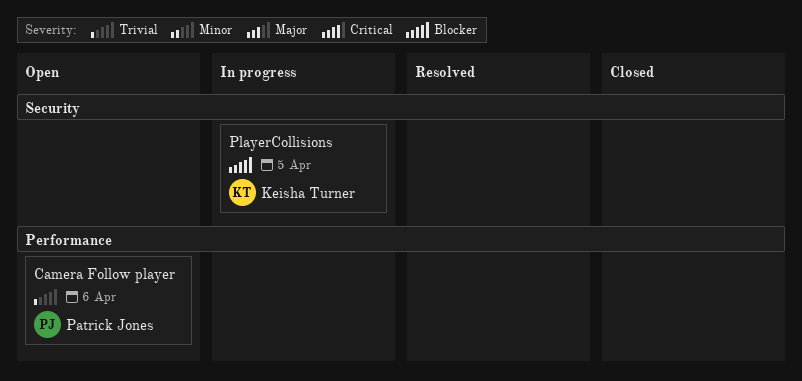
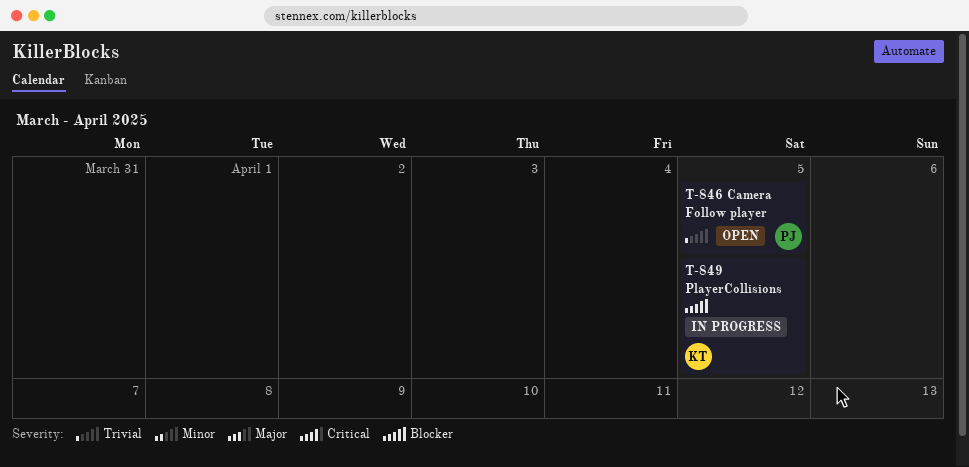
Camera Follow player, due: Apr 6 -> Apr 5

